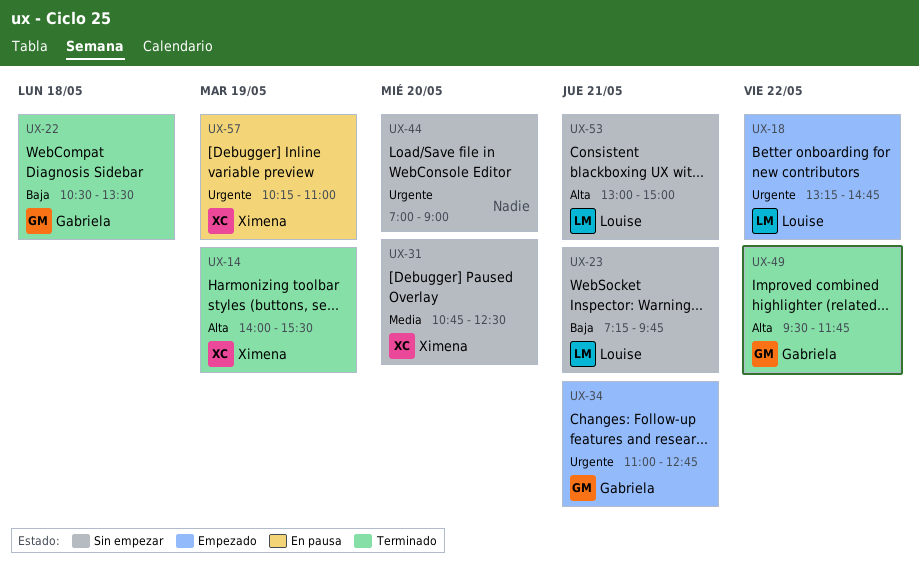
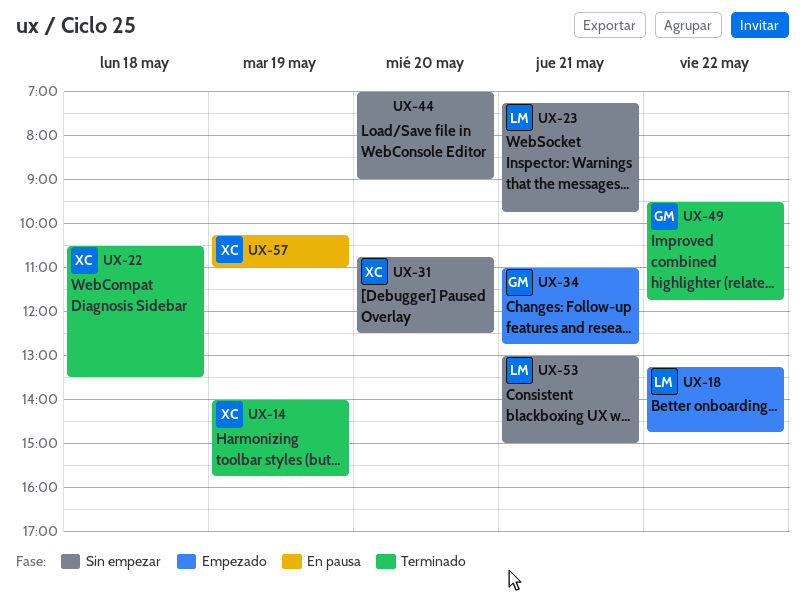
UX-14, ends: 15:30 -> 15:45
UX-22, owner: Gabriela -> Ximena

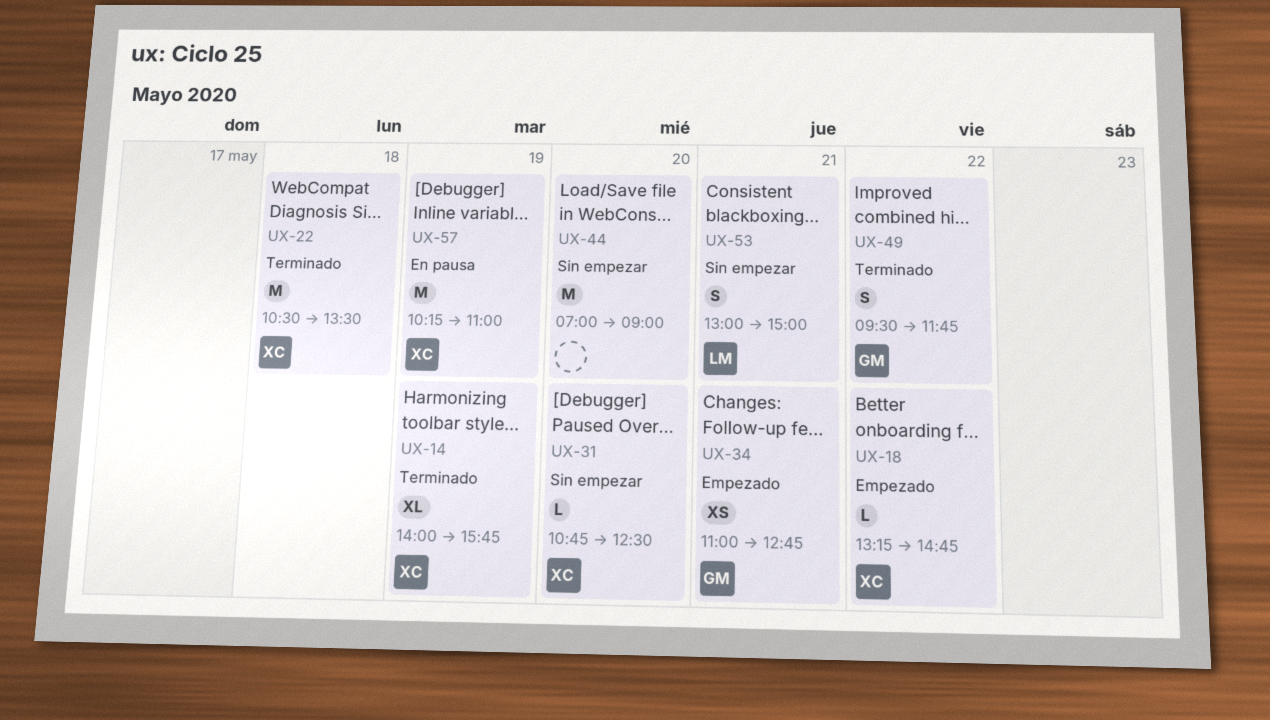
UX-18, owner: LM -> XC
UX-23: present -> none

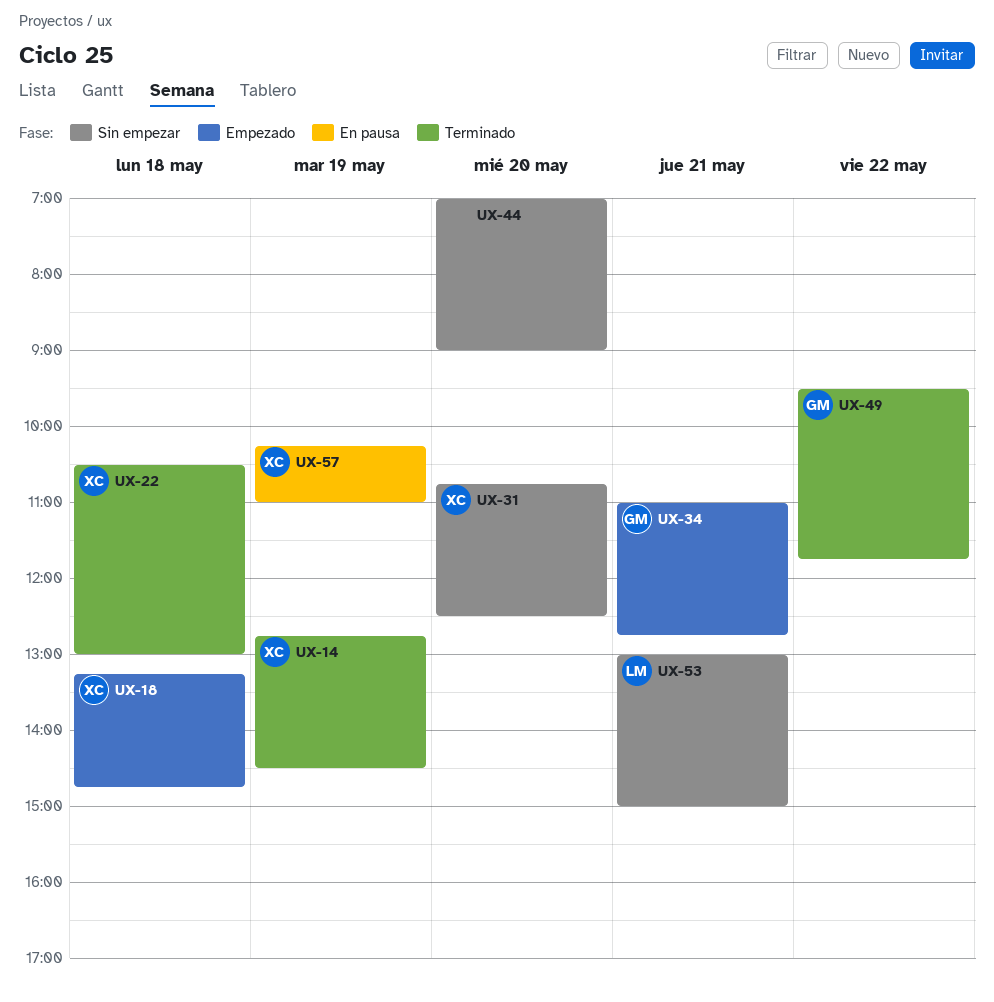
UX-14, begins: 14:00 -> 12:45
UX-14, ends: 15:45 -> 14:30
UX-18, day: May 22 -> May 18
UX-22, ends: 13:30 -> 13:00

